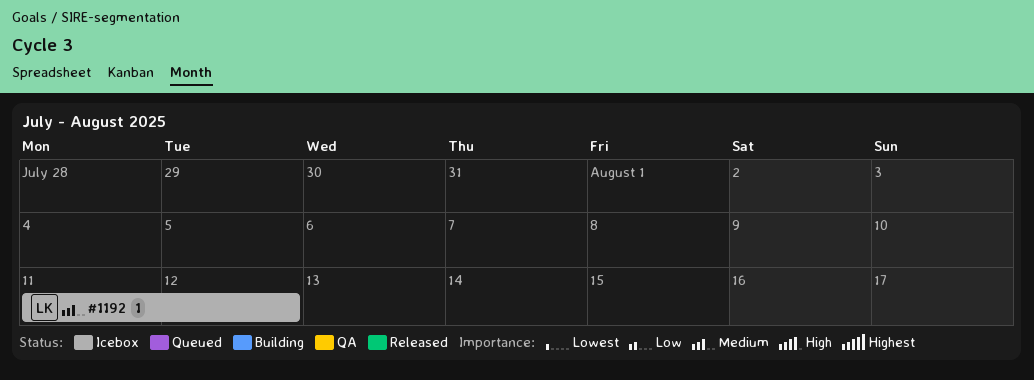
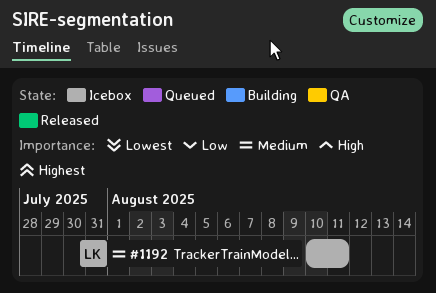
#1192, start: Aug 11 -> Aug 10
#1192, due: Aug 12 -> Aug 11

